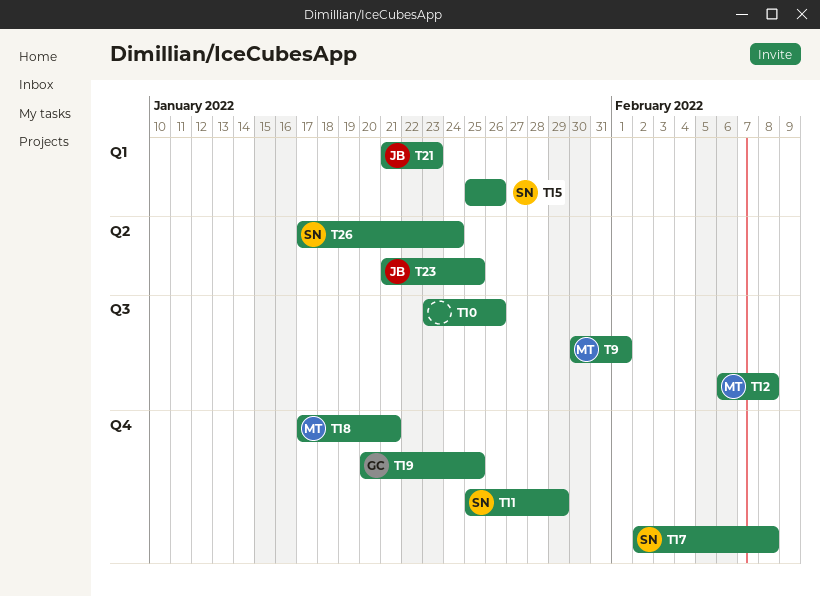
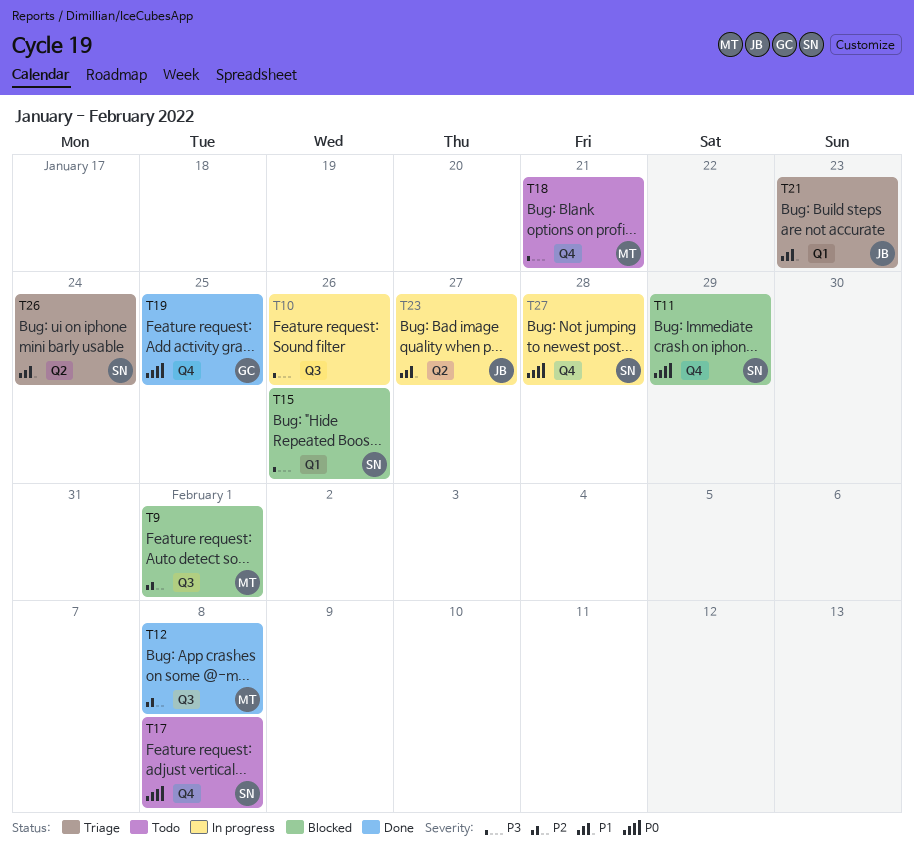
T23, due: Jan 25 -> Jan 27
T27: none -> present

